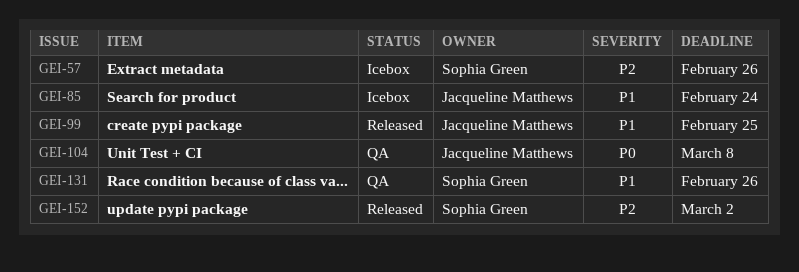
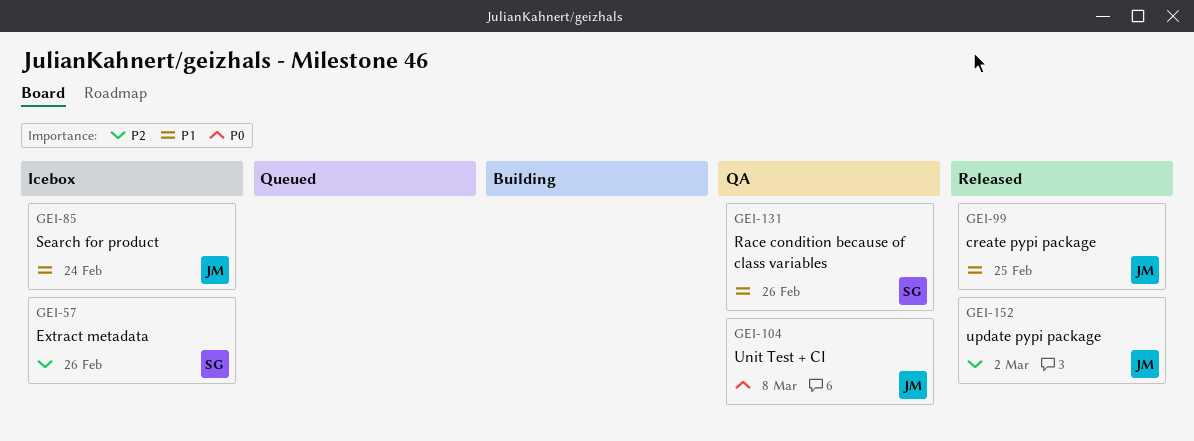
GEI-152, owner: Sophia Green -> Jacqueline Matthews

